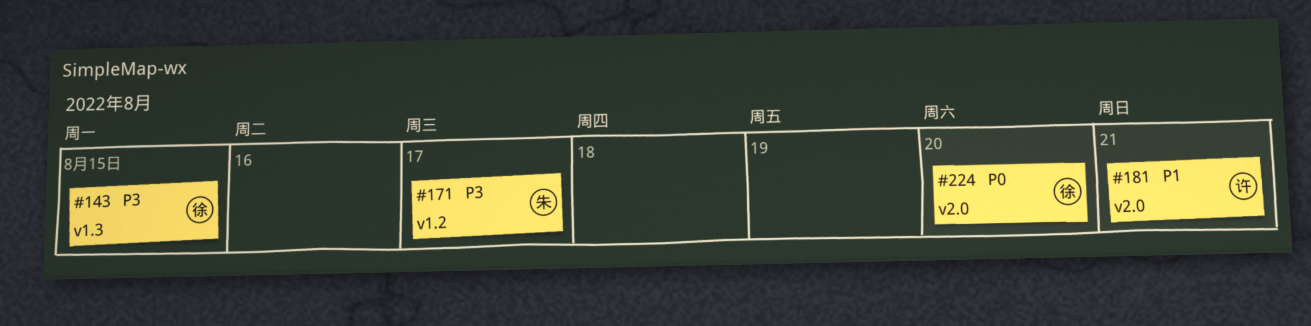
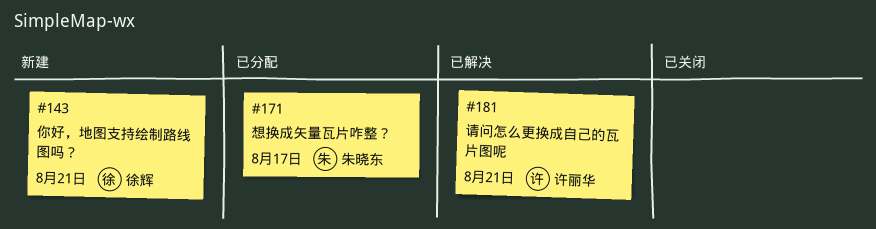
#143, due: Aug 15 -> Aug 21
#224: present -> none

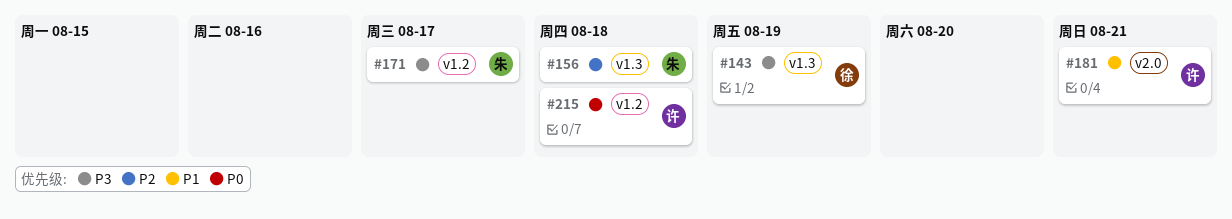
#143, due: Aug 21 -> Aug 19
#156: none -> present
#215: none -> present

